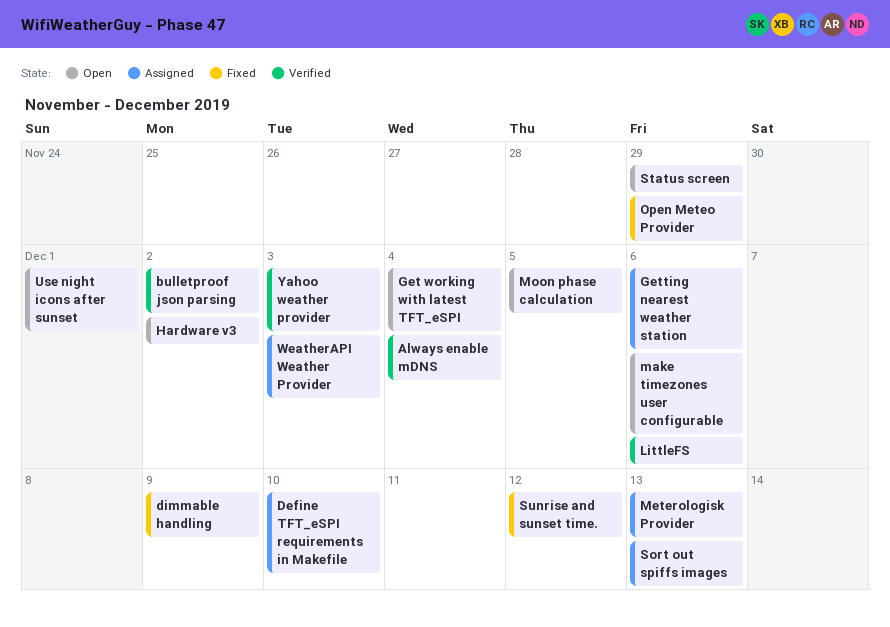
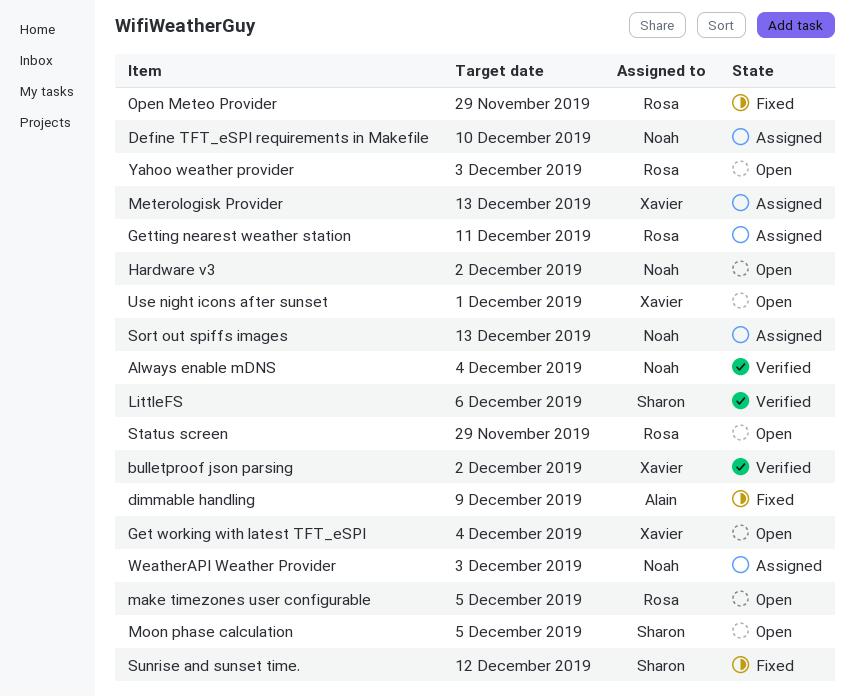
Getting nearest weather station, due: Dec 6 -> Dec 11
make timezones user configurable, due: Dec 6 -> Dec 5
Yahoo weather provider, status: Verified -> Open

